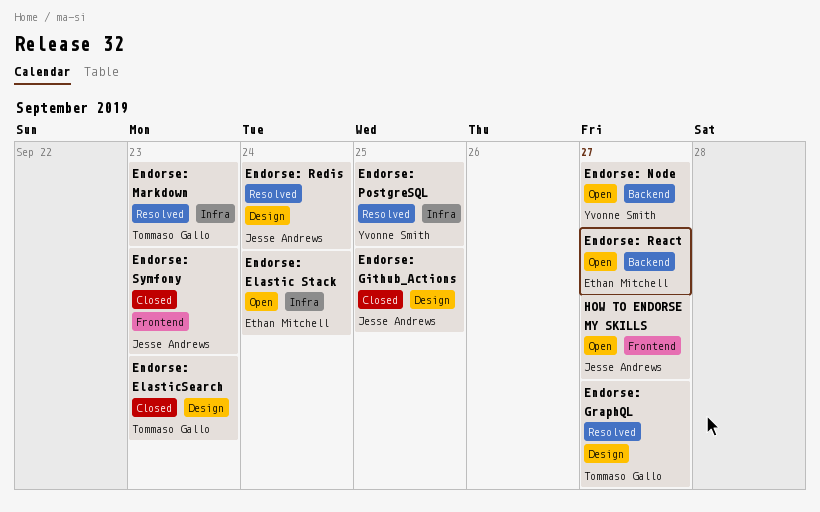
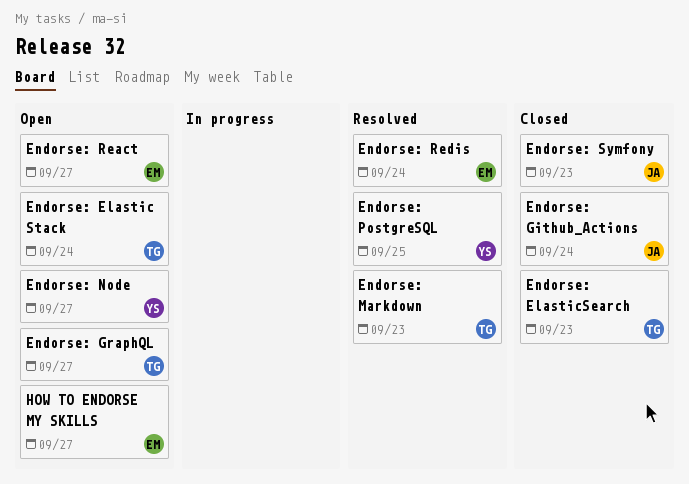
Endorse: Elastic Stack, owner: Ethan Mitchell -> Tommaso Gallo
Endorse: Github_Actions, due: Sep 25 -> Sep 24
Endorse: GraphQL, status: Resolved -> Open
Endorse: Redis, owner: Jesse Andrews -> Ethan Mitchell
HOW TO ENDORSE MY SKILLS, owner: Jesse Andrews -> Ethan Mitchell

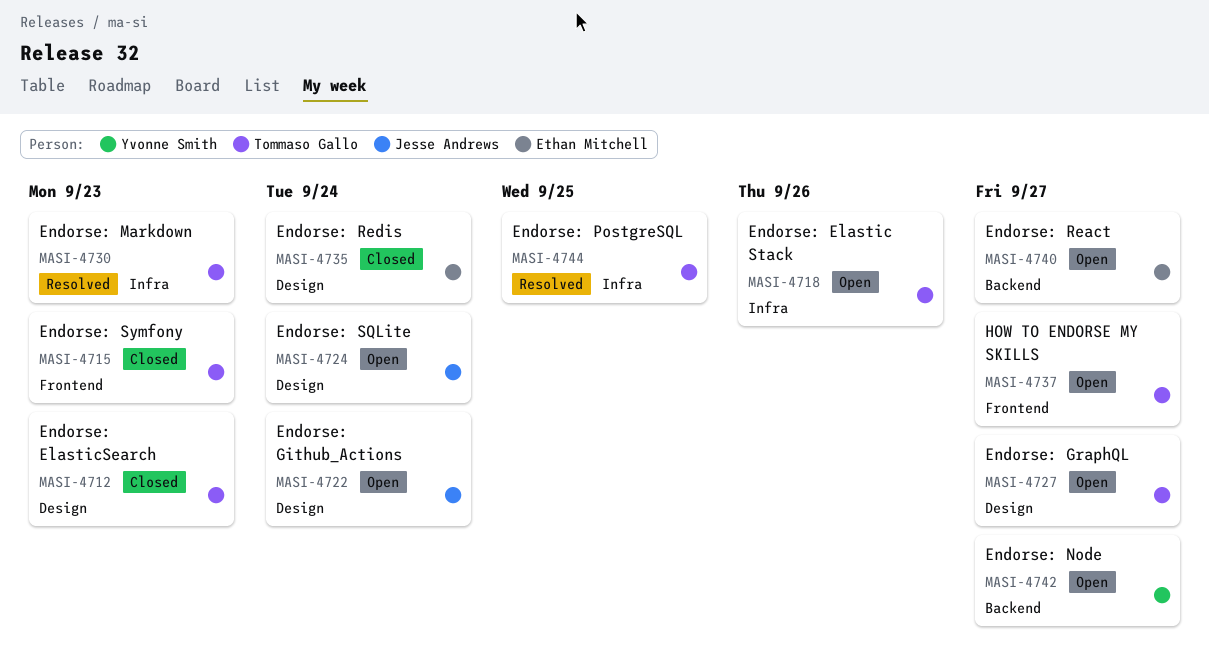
Endorse: Elastic Stack, due: Sep 24 -> Sep 26
Endorse: Github_Actions, status: Closed -> Open
Endorse: PostgreSQL, owner: Yvonne Smith -> Tommaso Gallo
Endorse: Redis, status: Resolved -> Closed
Endorse: SQLite: none -> present
Endorse: Symfony, owner: Jesse Andrews -> Tommaso Gallo
HOW TO ENDORSE MY SKILLS, owner: Ethan Mitchell -> Tommaso Gallo

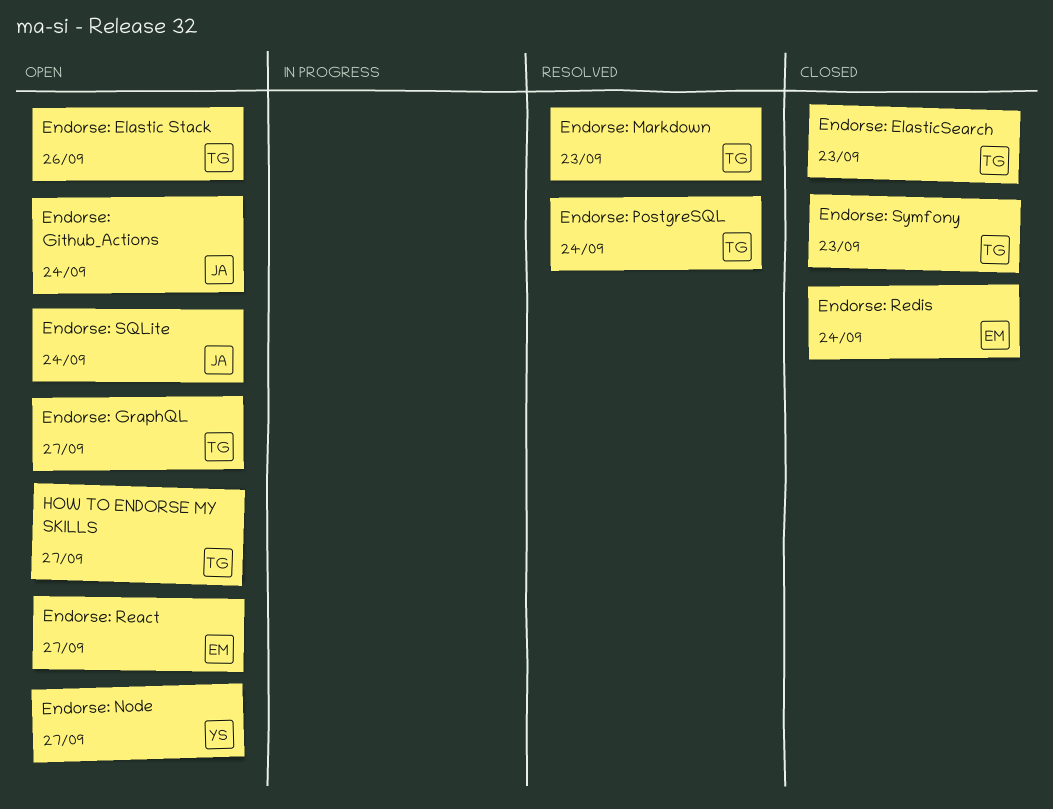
Endorse: PostgreSQL, due: Sep 25 -> Sep 24

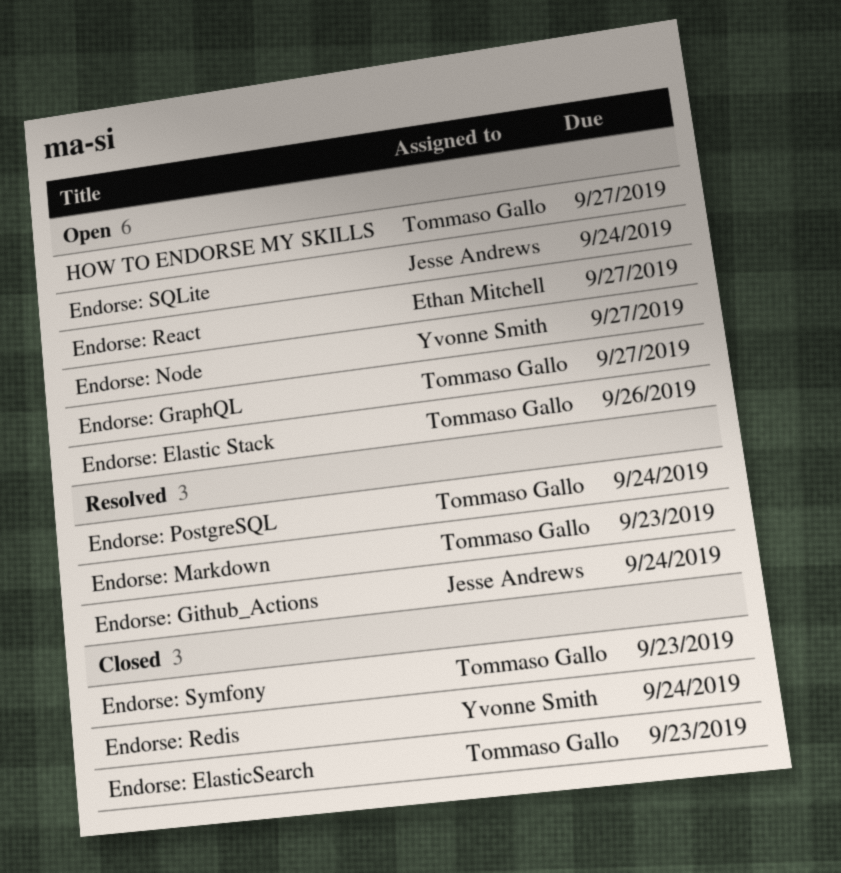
Endorse: Github_Actions, status: Open -> Resolved
Endorse: Redis, owner: Ethan Mitchell -> Yvonne Smith

